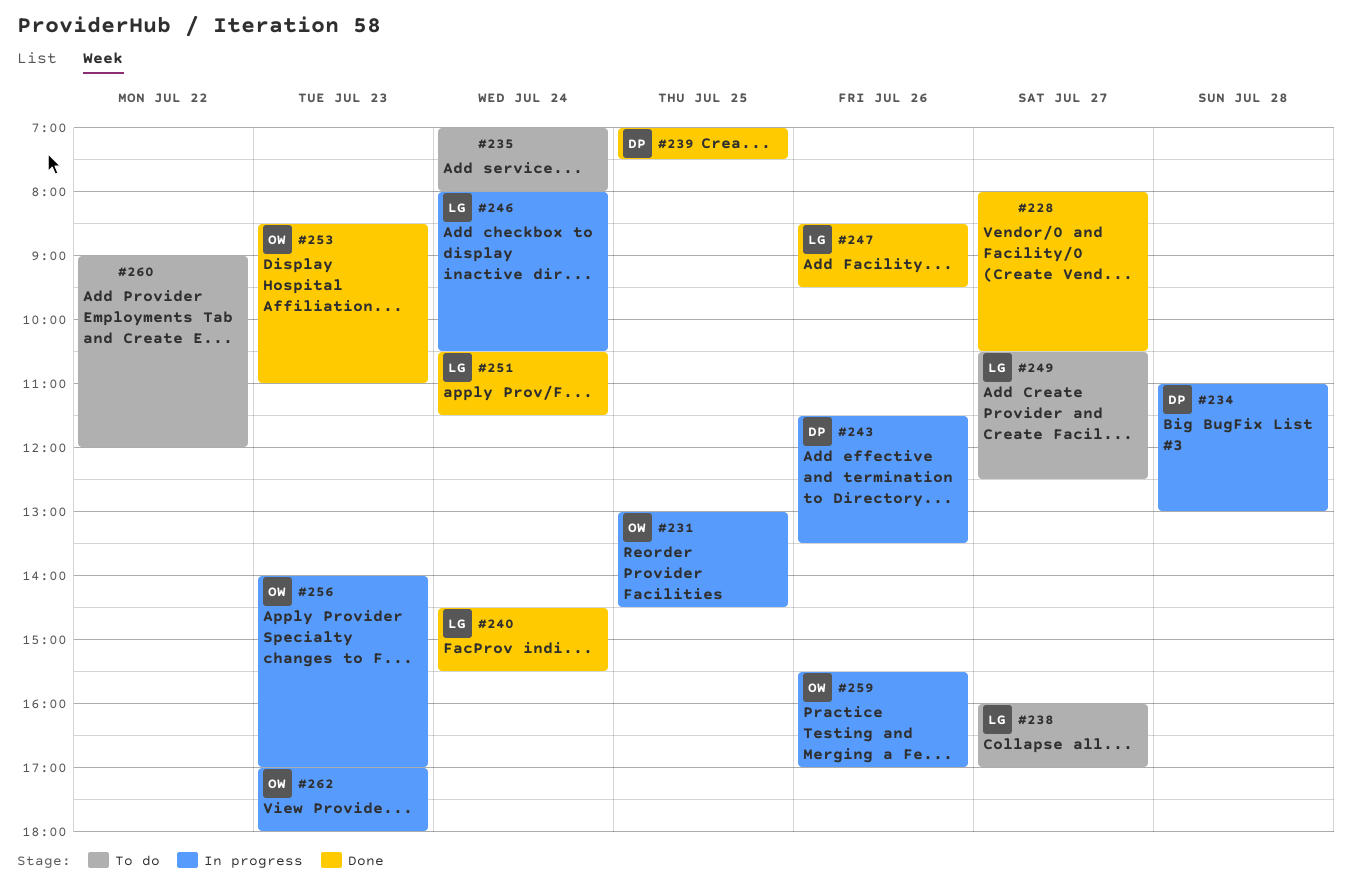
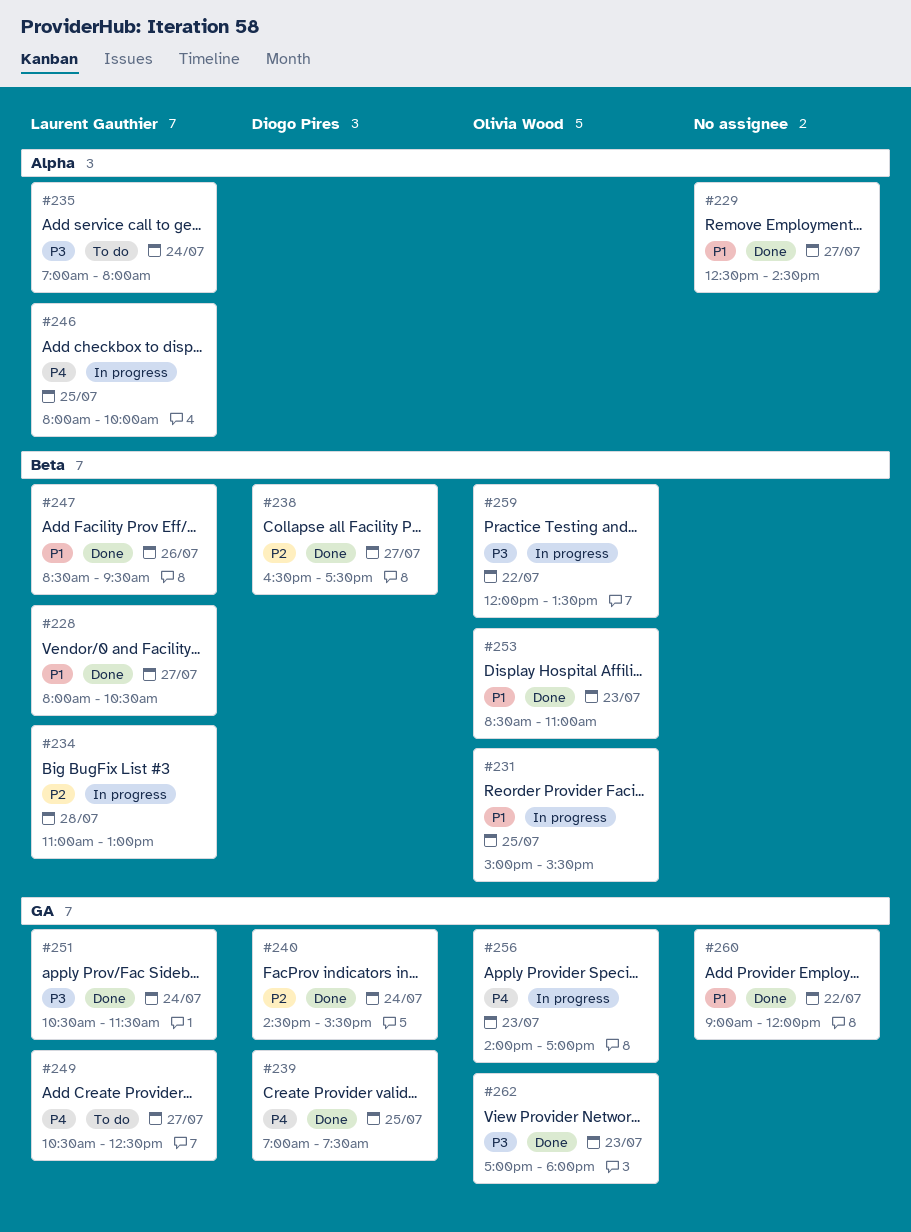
#228, owner: none -> Laurent Gauthier
#229: none -> present
#231, begins: 13:00 -> 15:00
#231, ends: 14:30 -> 15:30
#234, owner: Diogo Pires -> Laurent Gauthier
#235, owner: none -> Laurent Gauthier
#238, status: To do -> Done
#238, owner: Laurent Gauthier -> Diogo Pires
#238, begins: 16:00 -> 16:30
#238, ends: 17:00 -> 17:30
#240, owner: Laurent Gauthier -> Diogo Pires
#243: present -> none
#246, day: Jul 24 -> Jul 25
#246, ends: 10:30 -> 10:00
#259, day: Jul 26 -> Jul 22
#259, begins: 15:30 -> 12:00
#259, ends: 17:00 -> 13:30
#260, status: To do -> Done
#262, status: In progress -> Done

